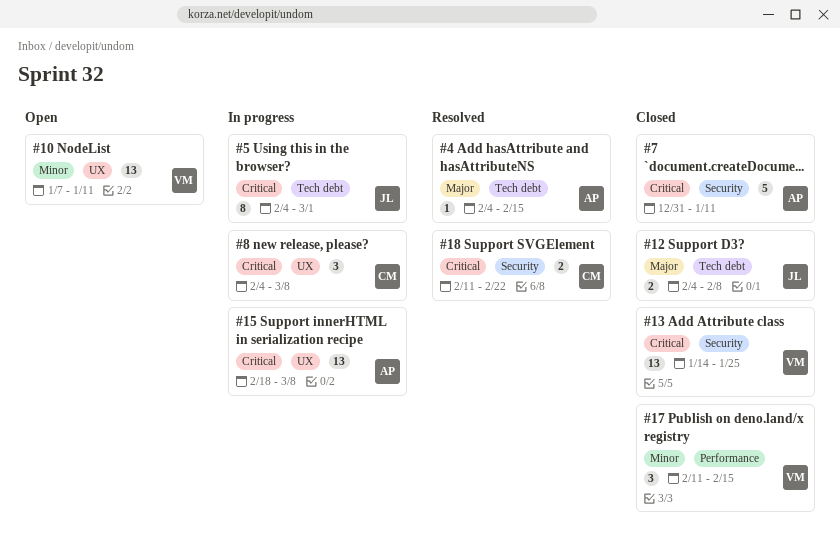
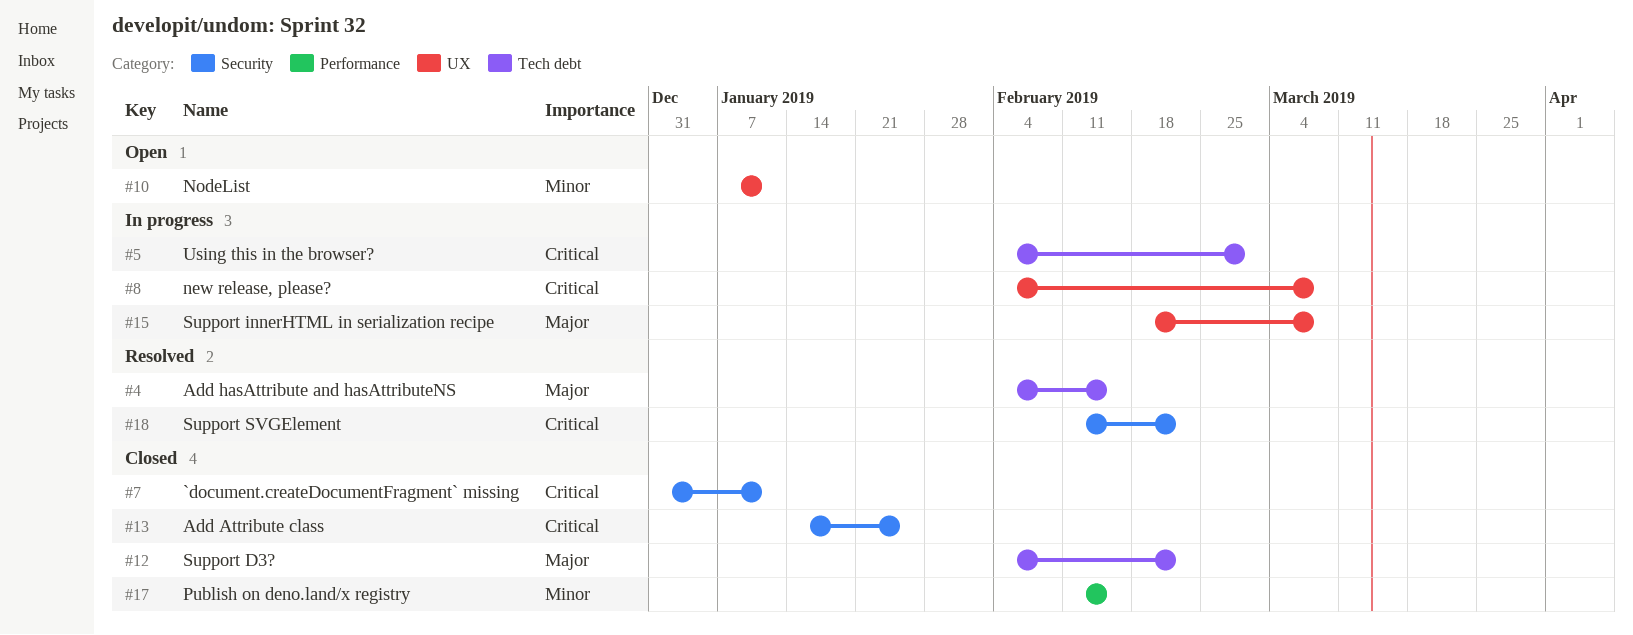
#12, due: Feb 8 -> Feb 22
#15, priority: Critical -> Major

